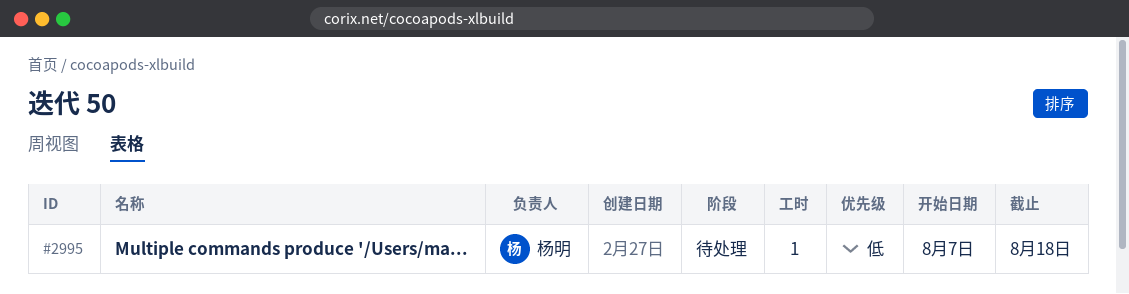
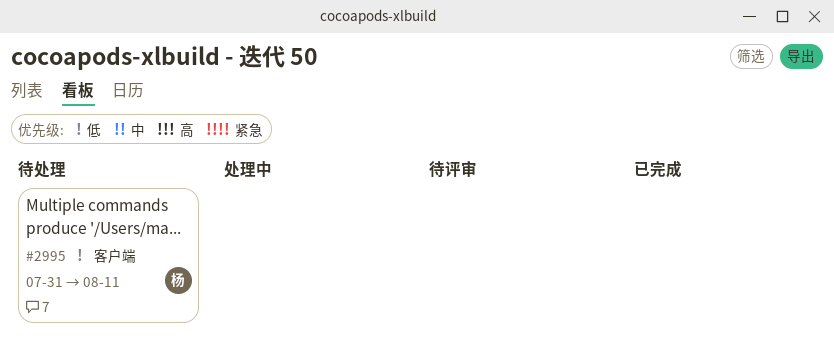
#2995, start: Aug 7 -> Jul 31
#2995, due: Aug 18 -> Aug 11

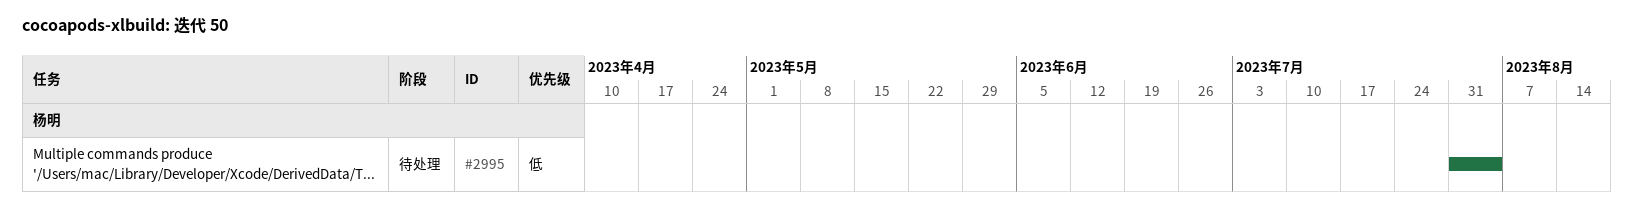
#2995, due: Aug 11 -> Aug 4

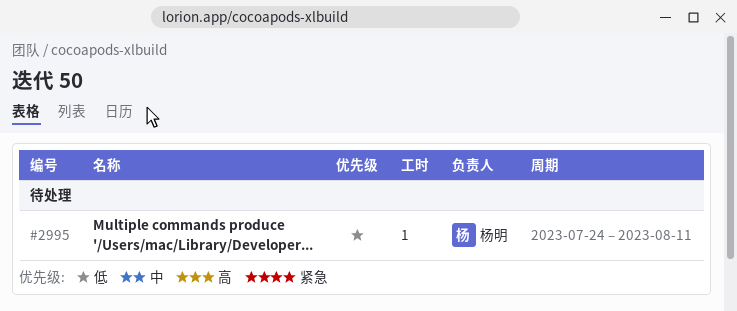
#2995, start: Jul 31 -> Jul 24
#2995, due: Aug 4 -> Aug 11

